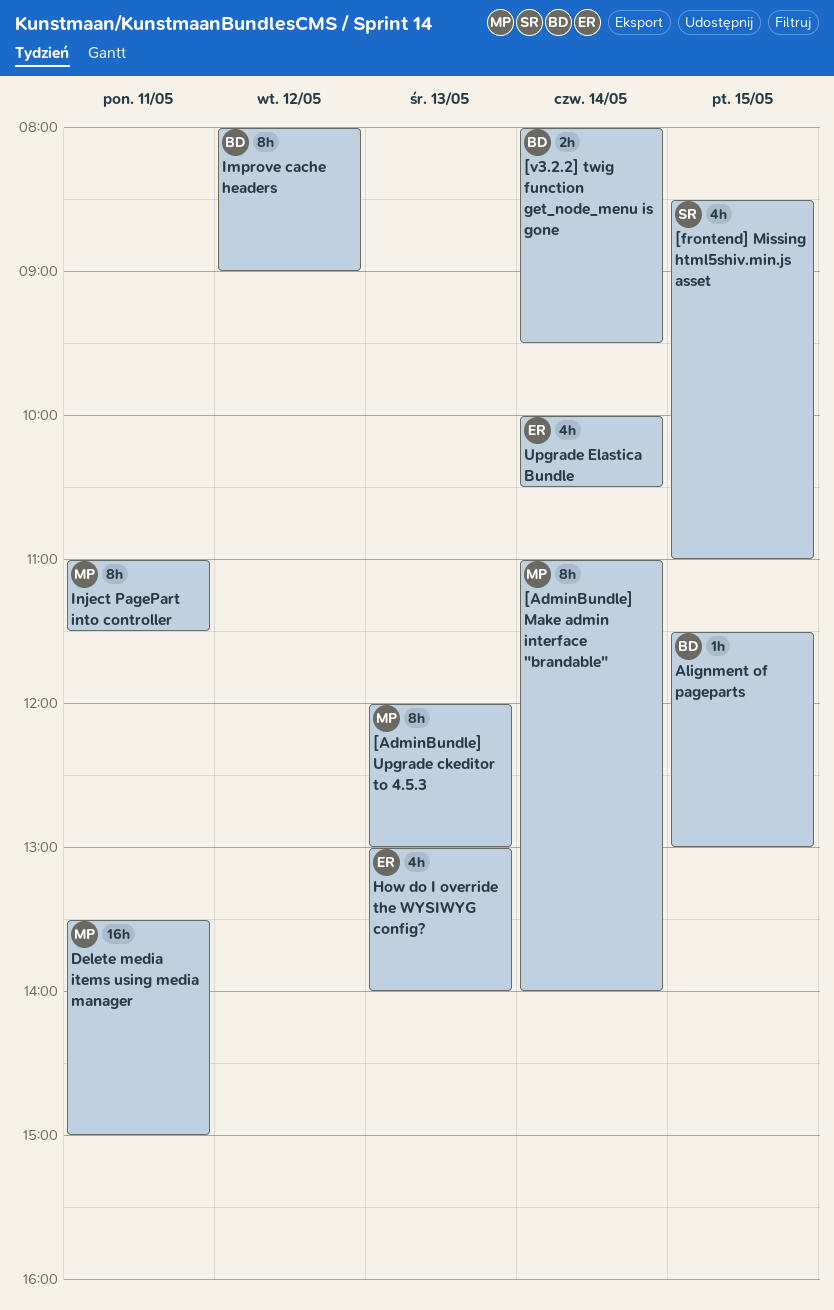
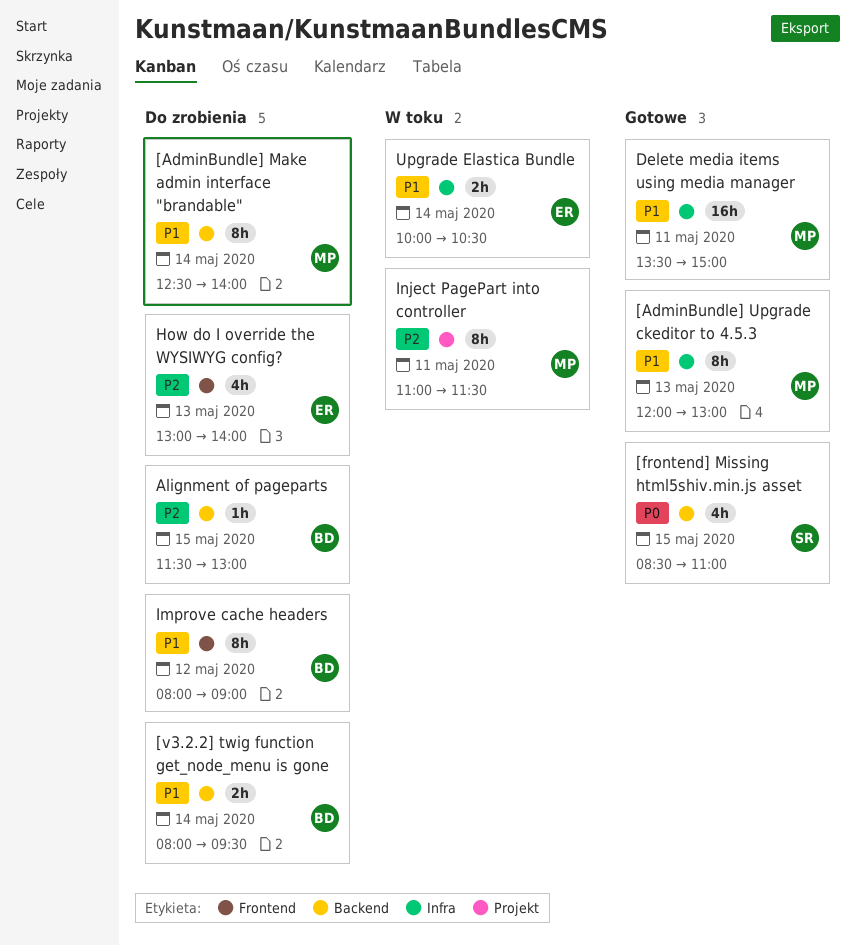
[AdminBundle] Make admin interface "brandable", begins: 11:00 -> 12:30
Upgrade Elastica Bundle, estimate: 4h -> 2h

